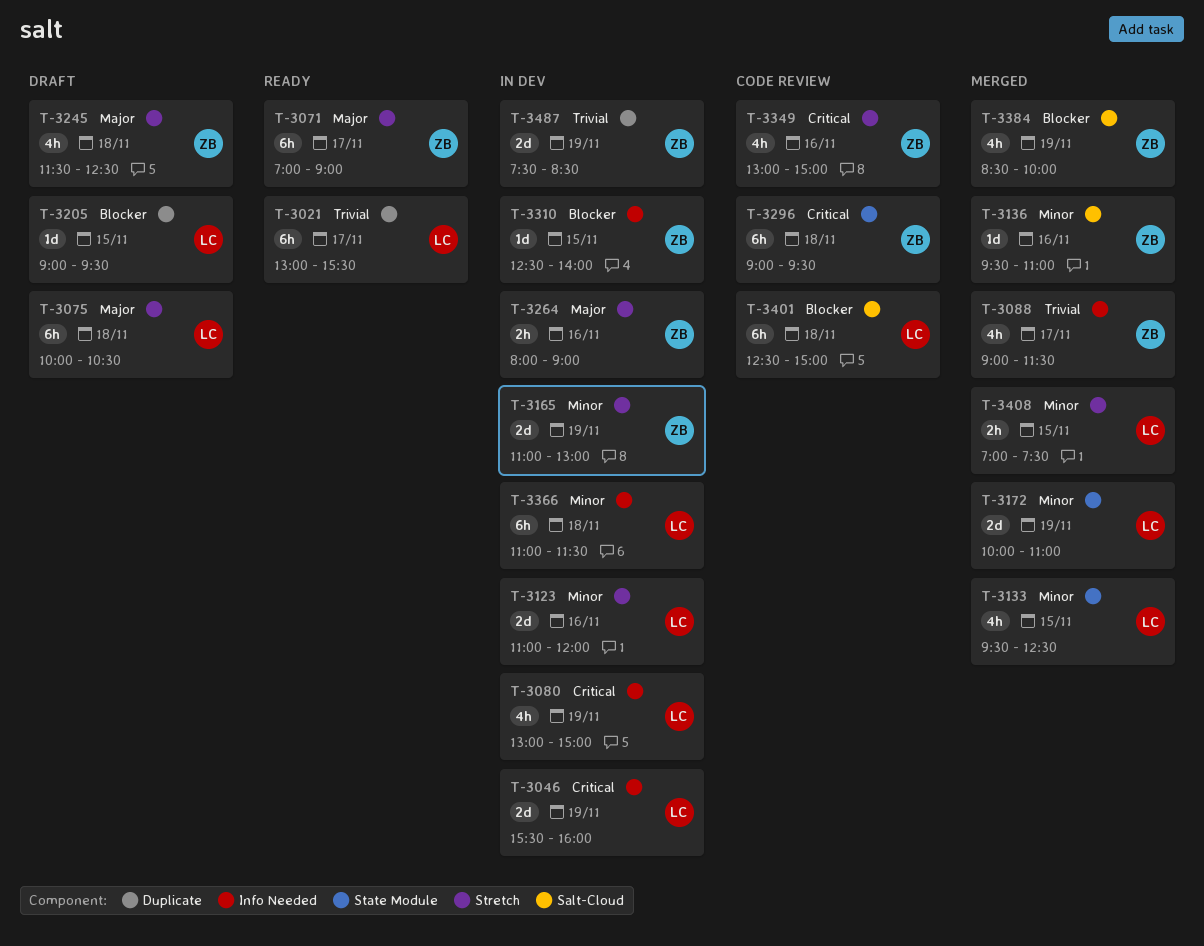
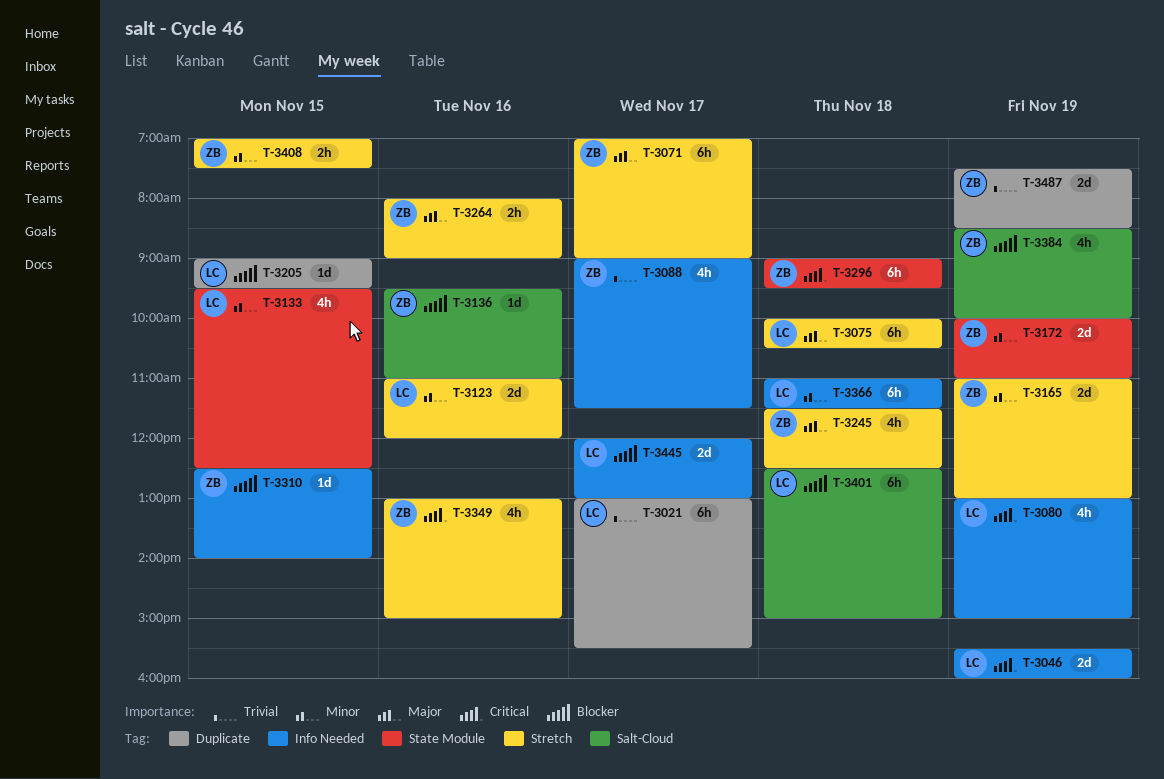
T-3136, priority: Minor -> Blocker
T-3172, owner: LC -> ZB
T-3408, owner: LC -> ZB
T-3445: none -> present

